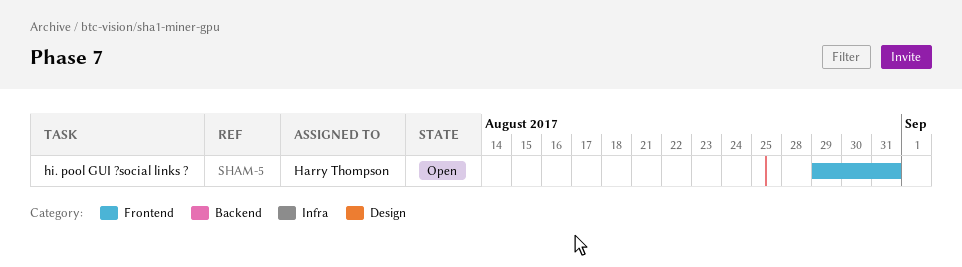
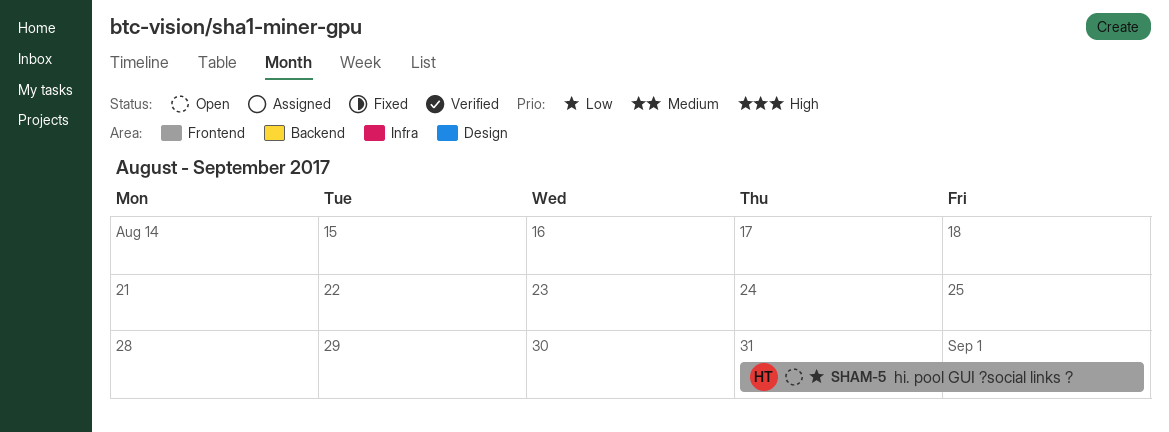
SHAM-5, start: Aug 29 -> Aug 31
SHAM-5, due: Aug 31 -> Sep 1

